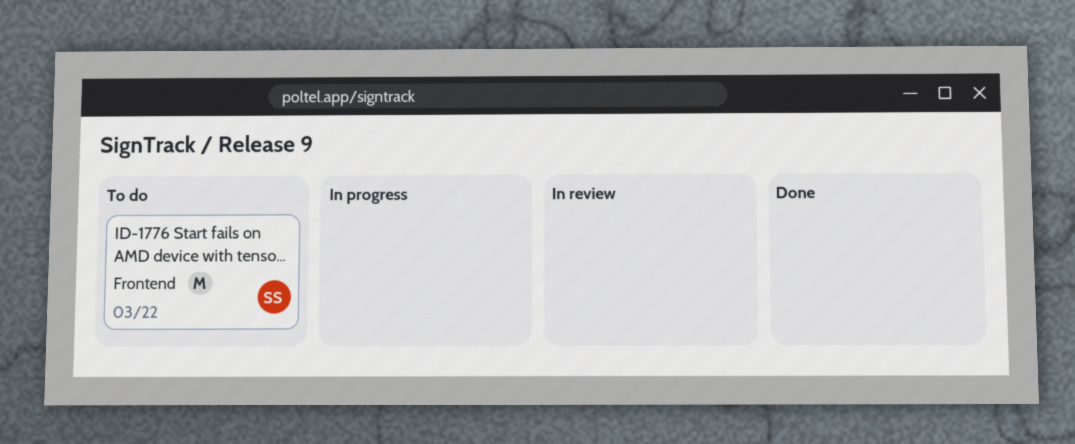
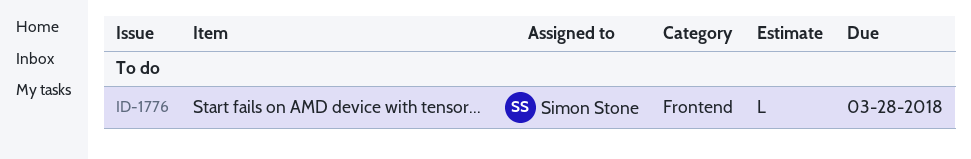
ID-1776, estimate: M -> L
ID-1776, due: Mar 22 -> Mar 28

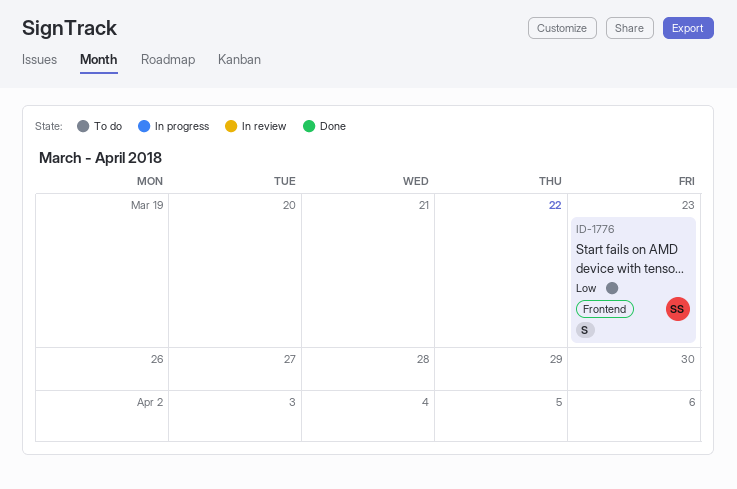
ID-1776, estimate: L -> S
ID-1776, due: Mar 28 -> Mar 23

